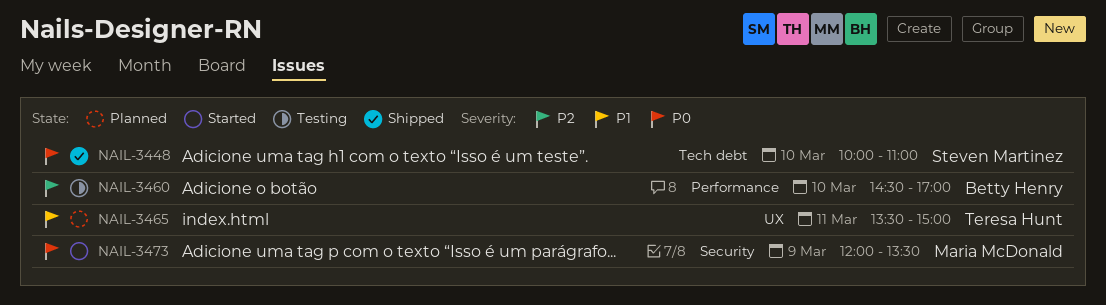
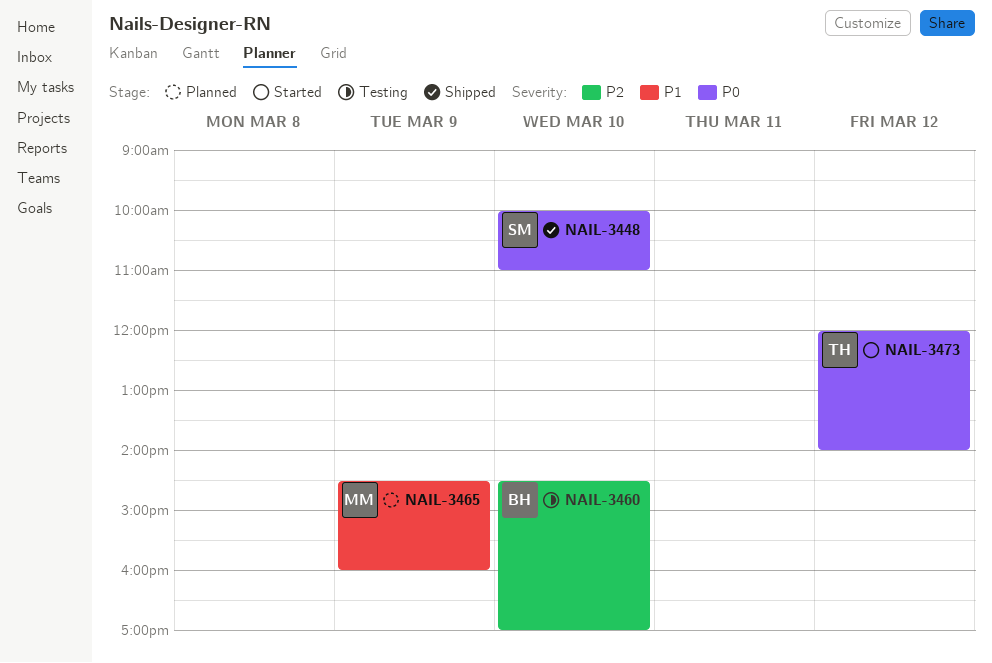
NAIL-3465, owner: Teresa Hunt -> Maria McDonald
NAIL-3465, day: Mar 11 -> Mar 9
NAIL-3465, begins: 13:30 -> 14:30
NAIL-3465, ends: 15:00 -> 16:00
NAIL-3473, owner: Maria McDonald -> Teresa Hunt
NAIL-3473, day: Mar 9 -> Mar 12
NAIL-3473, ends: 13:30 -> 14:00

